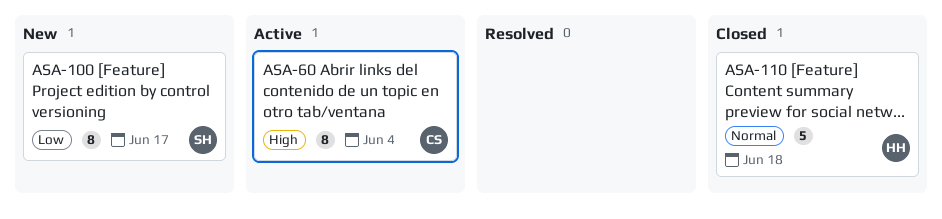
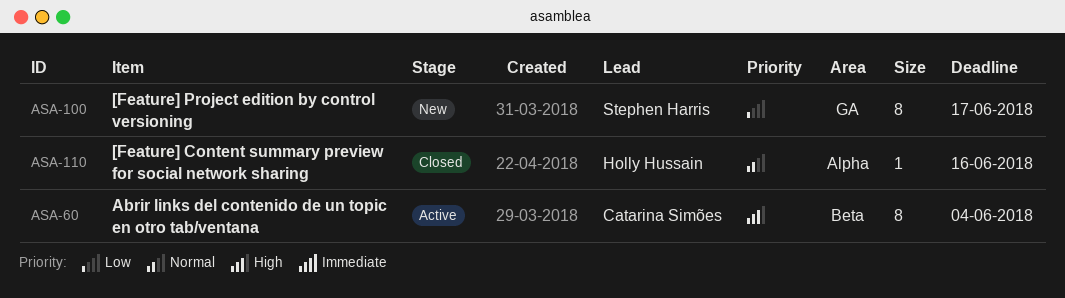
ASA-110, estimate: 5 -> 1
ASA-110, due: Jun 18 -> Jun 16

